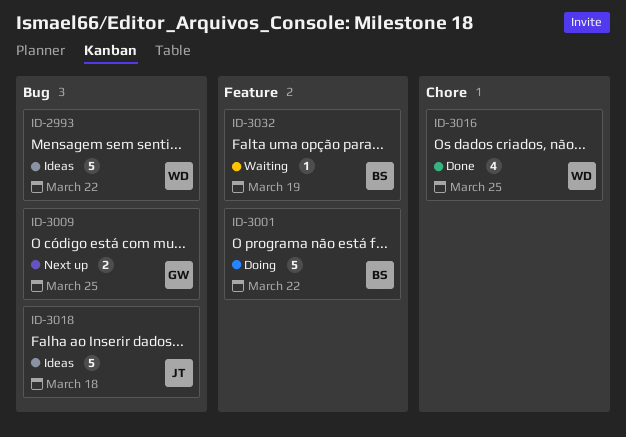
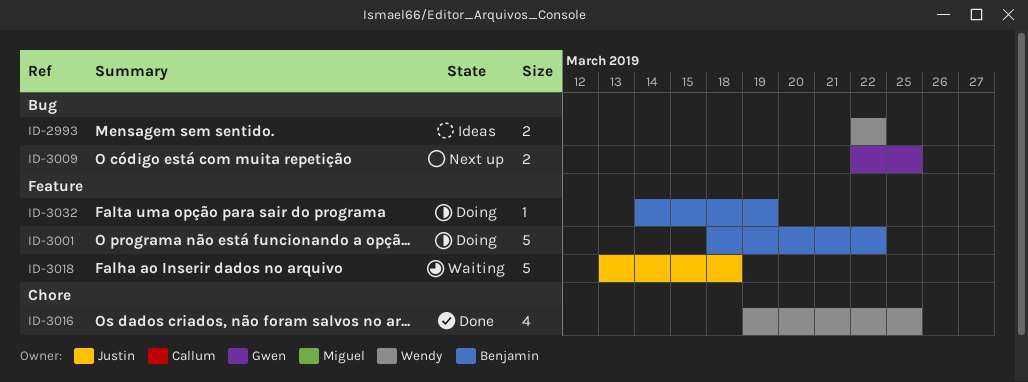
ID-2993, estimate: 5 -> 2
ID-3018, status: Ideas -> Waiting
ID-3018, label: Bug -> Feature
ID-3032, status: Waiting -> Doing

